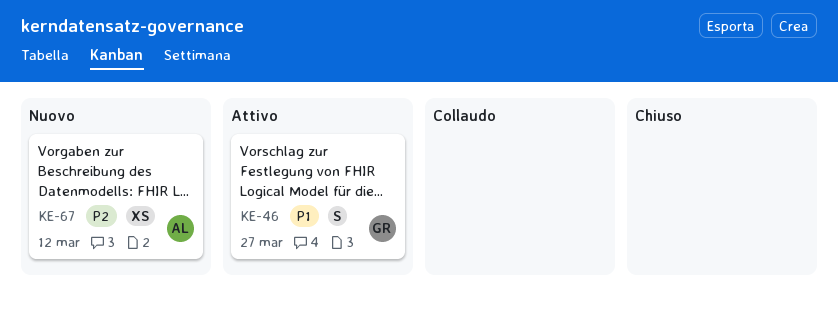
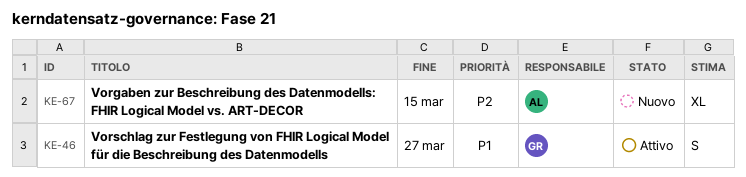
KE-67, estimate: XS -> XL
KE-67, due: Mar 12 -> Mar 15

